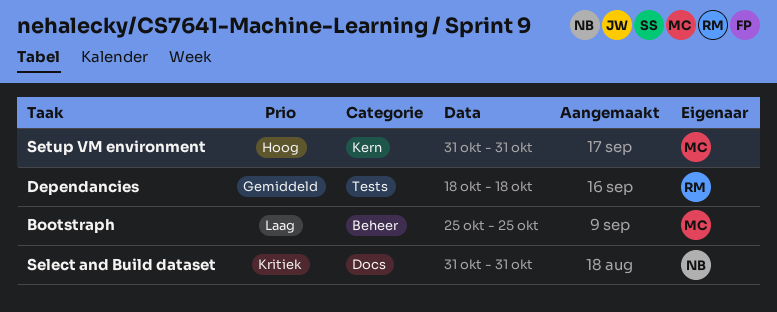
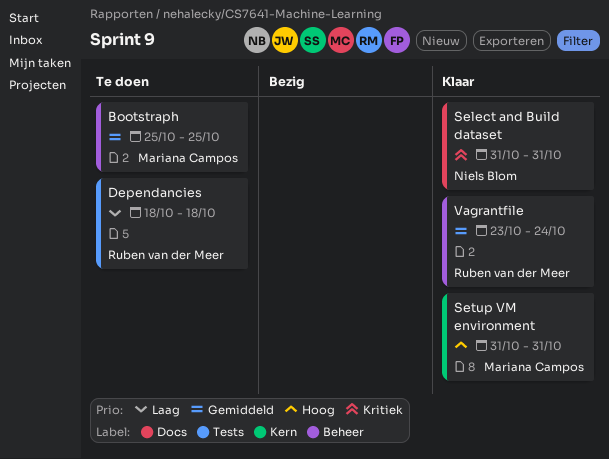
Bootstraph, priority: Laag -> Gemiddeld
Dependancies, priority: Gemiddeld -> Laag
Vagrantfile: none -> present

